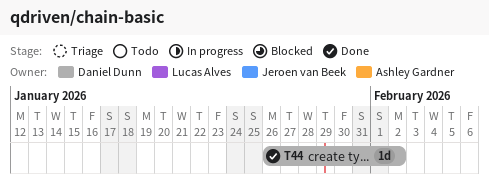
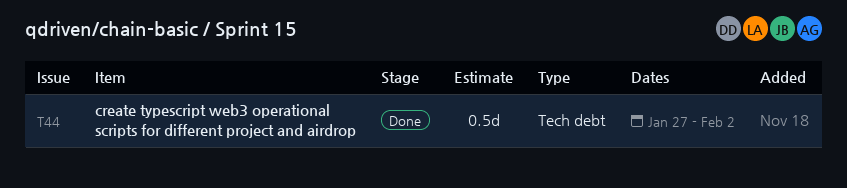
T44, estimate: 1d -> 0.5d
T44, start: Jan 26 -> Jan 27

